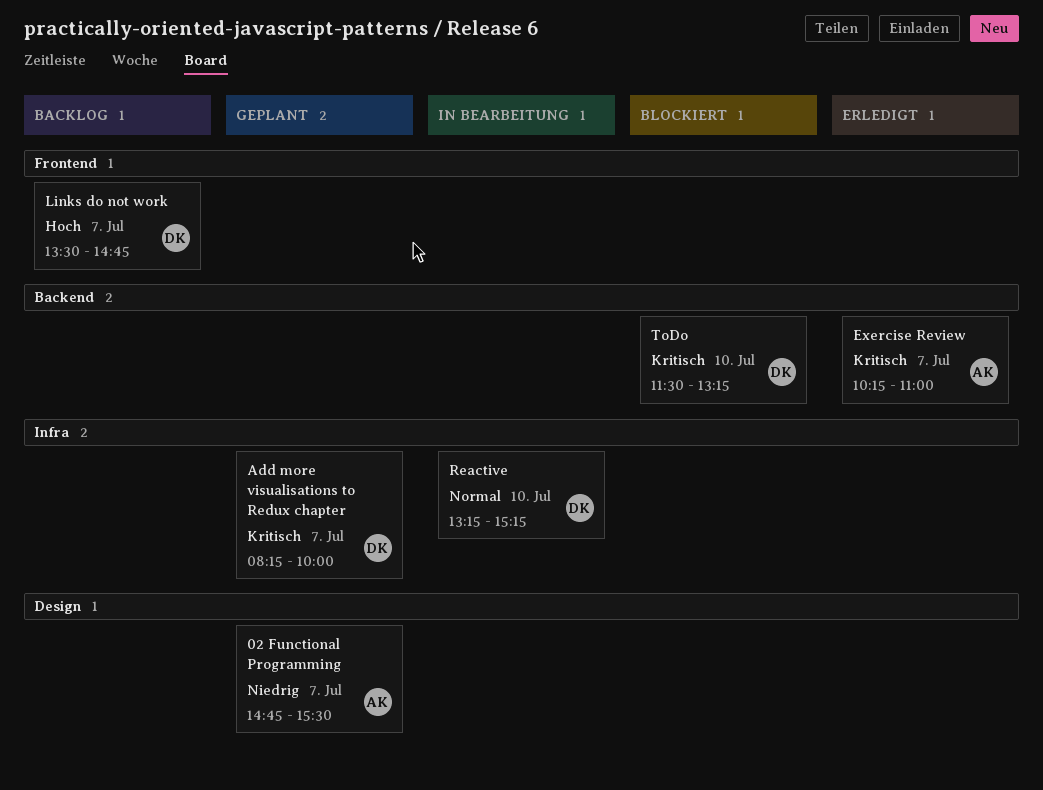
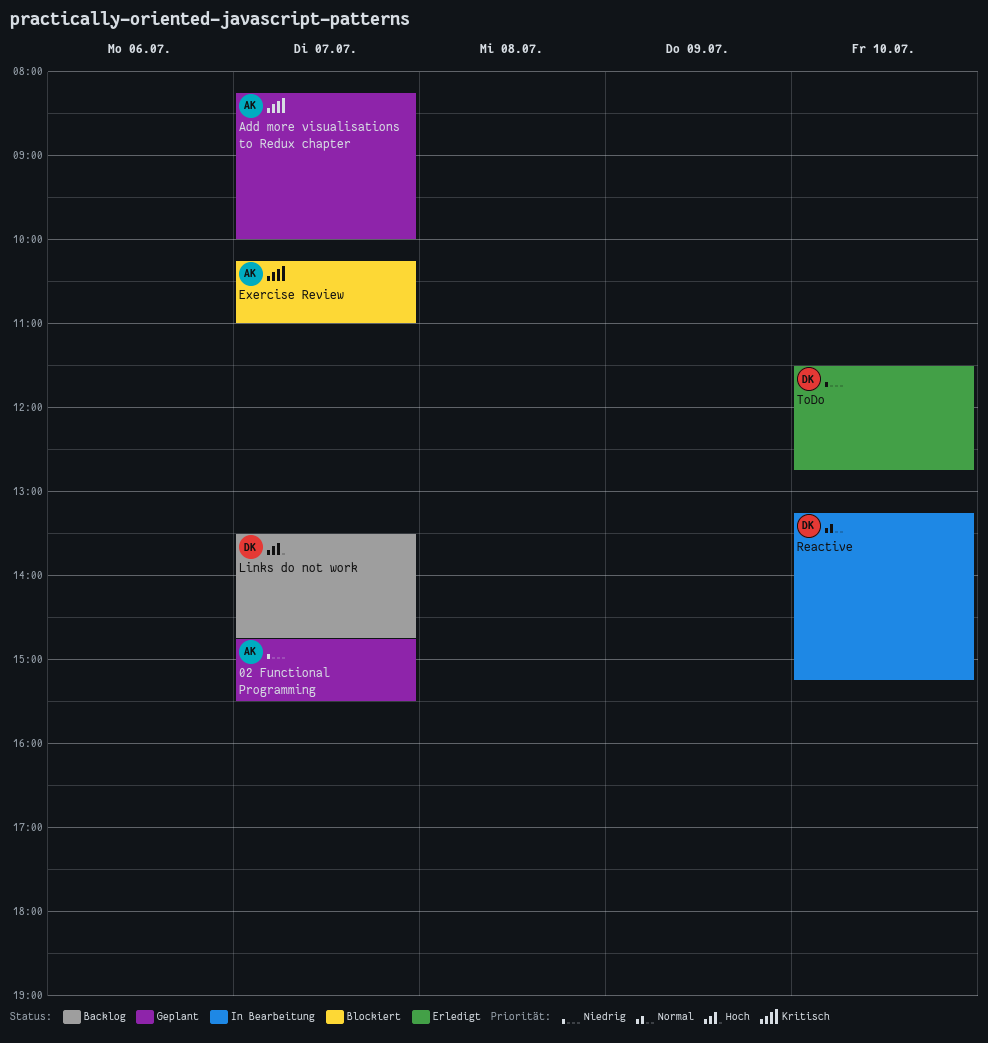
Add more visualisations to Redux chapter, owner: DK -> AK
Exercise Review, status: Erledigt -> Blockiert
ToDo, status: Blockiert -> Erledigt
ToDo, priority: Kritisch -> Niedrig
ToDo, ends: 13:15 -> 12:45

